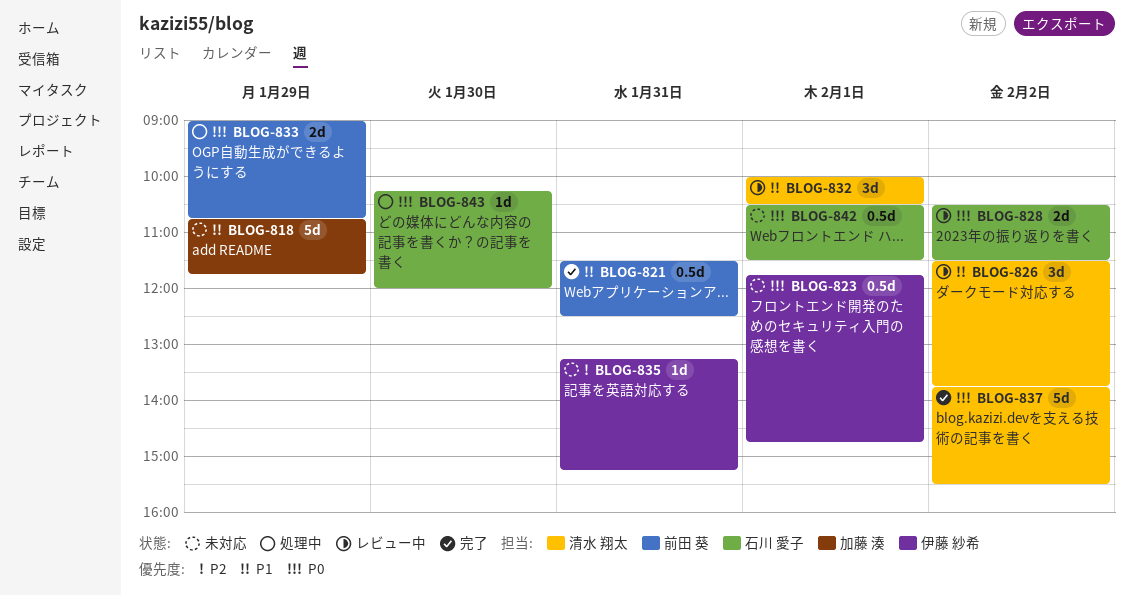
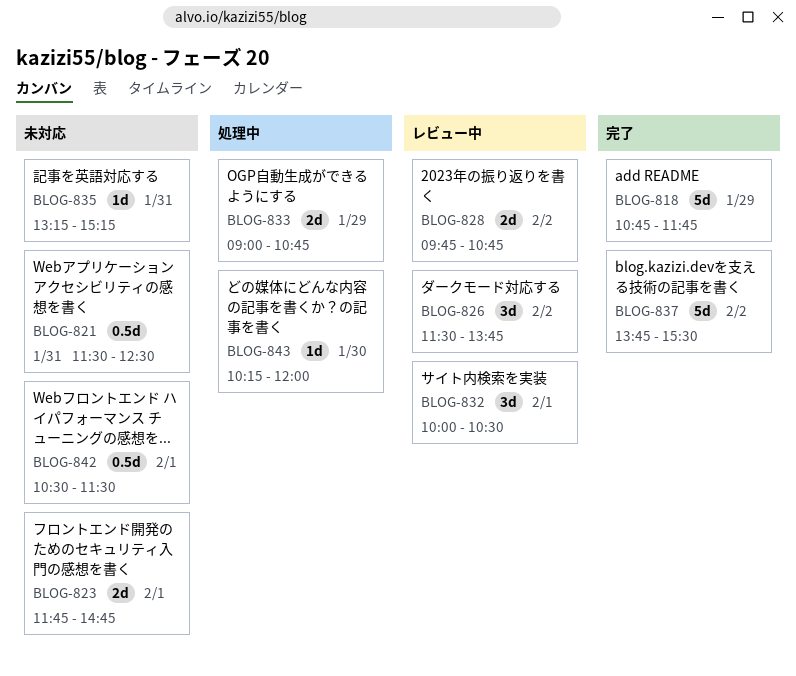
BLOG-818, status: 未対応 -> 完了
BLOG-821, status: 完了 -> 未対応
BLOG-823, estimate: 0.5d -> 2d
BLOG-828, begins: 10:30 -> 09:45
BLOG-828, ends: 11:30 -> 10:45

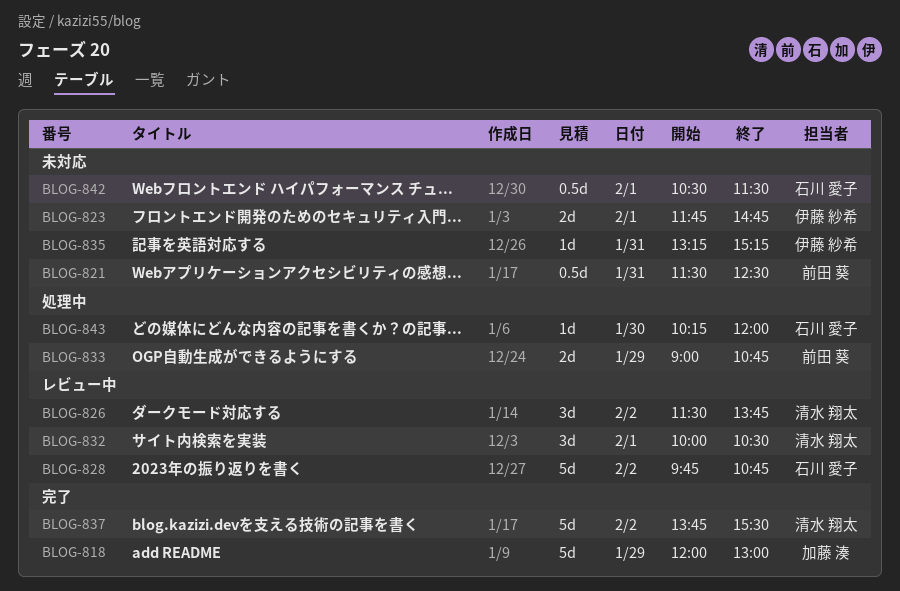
BLOG-818, begins: 10:45 -> 12:00
BLOG-818, ends: 11:45 -> 13:00
BLOG-828, estimate: 2d -> 5d

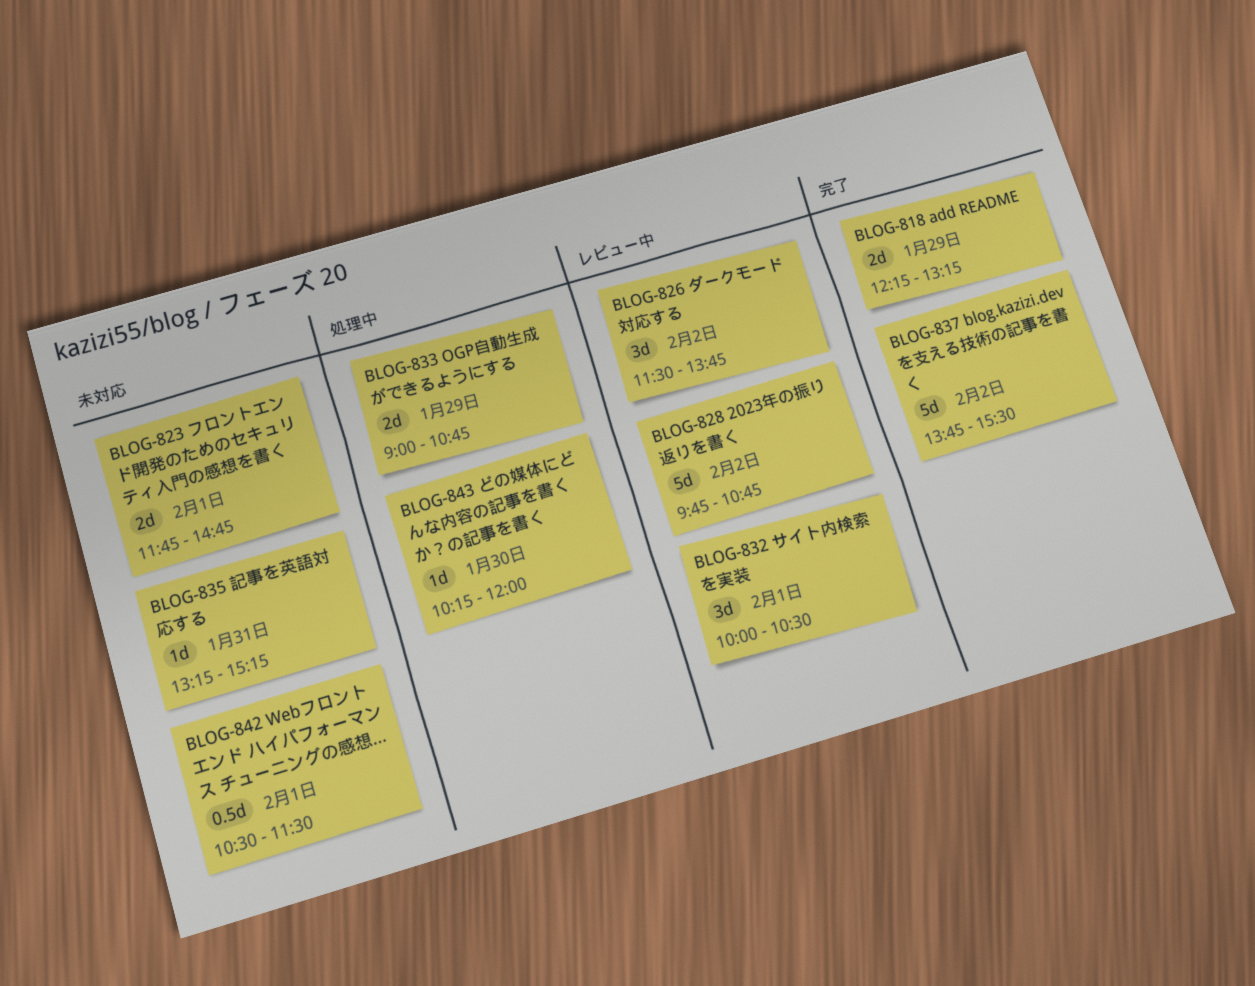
BLOG-818, estimate: 5d -> 2d
BLOG-818, begins: 12:00 -> 12:15
BLOG-818, ends: 13:00 -> 13:15
BLOG-821: present -> none

